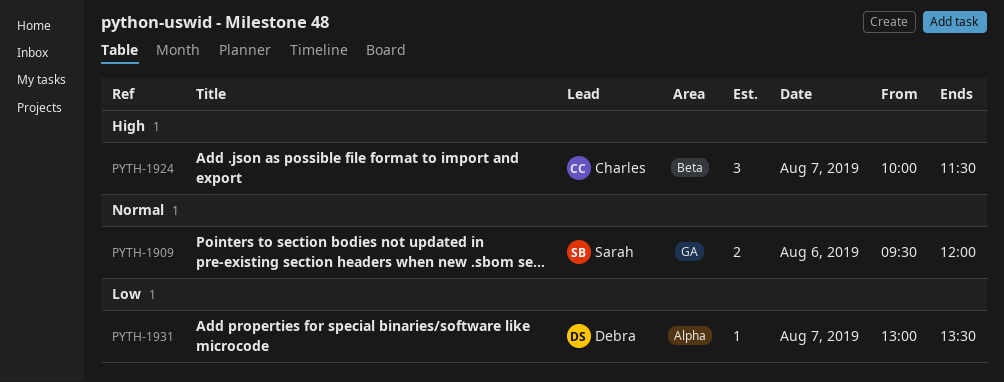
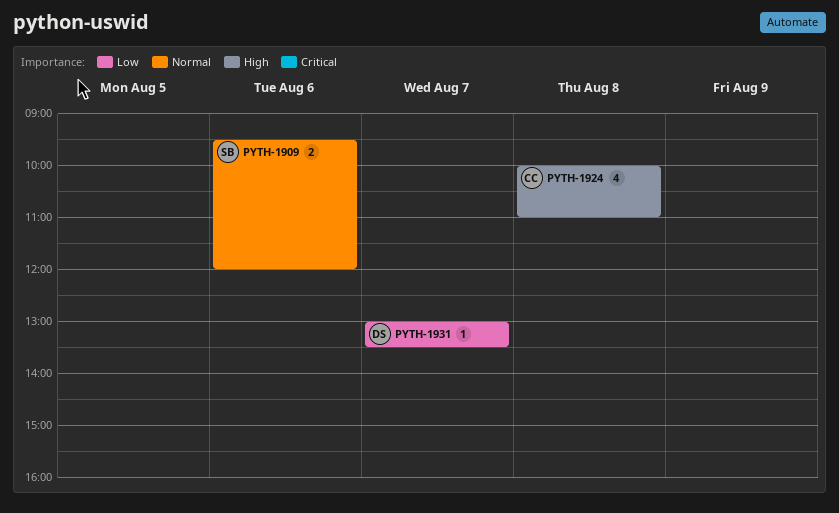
PYTH-1924, estimate: 3 -> 4
PYTH-1924, day: Aug 7 -> Aug 8
PYTH-1924, ends: 11:30 -> 11:00

